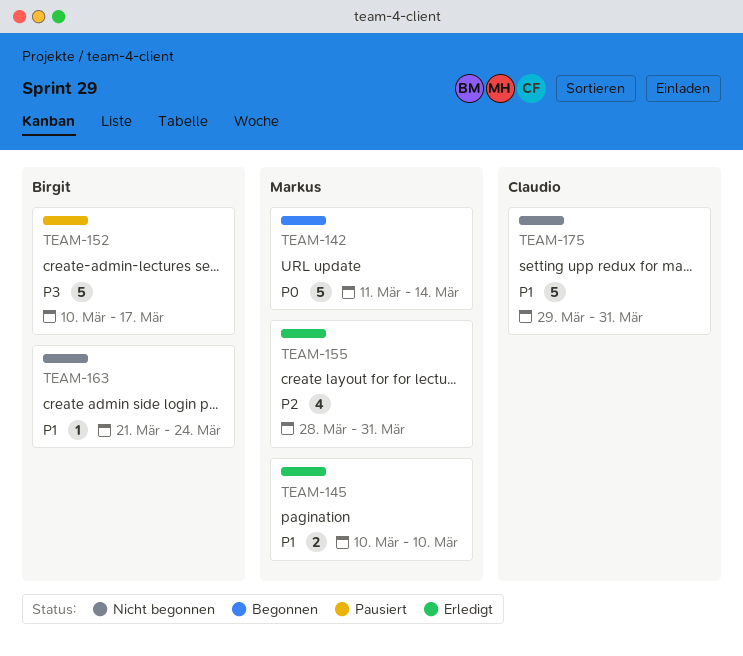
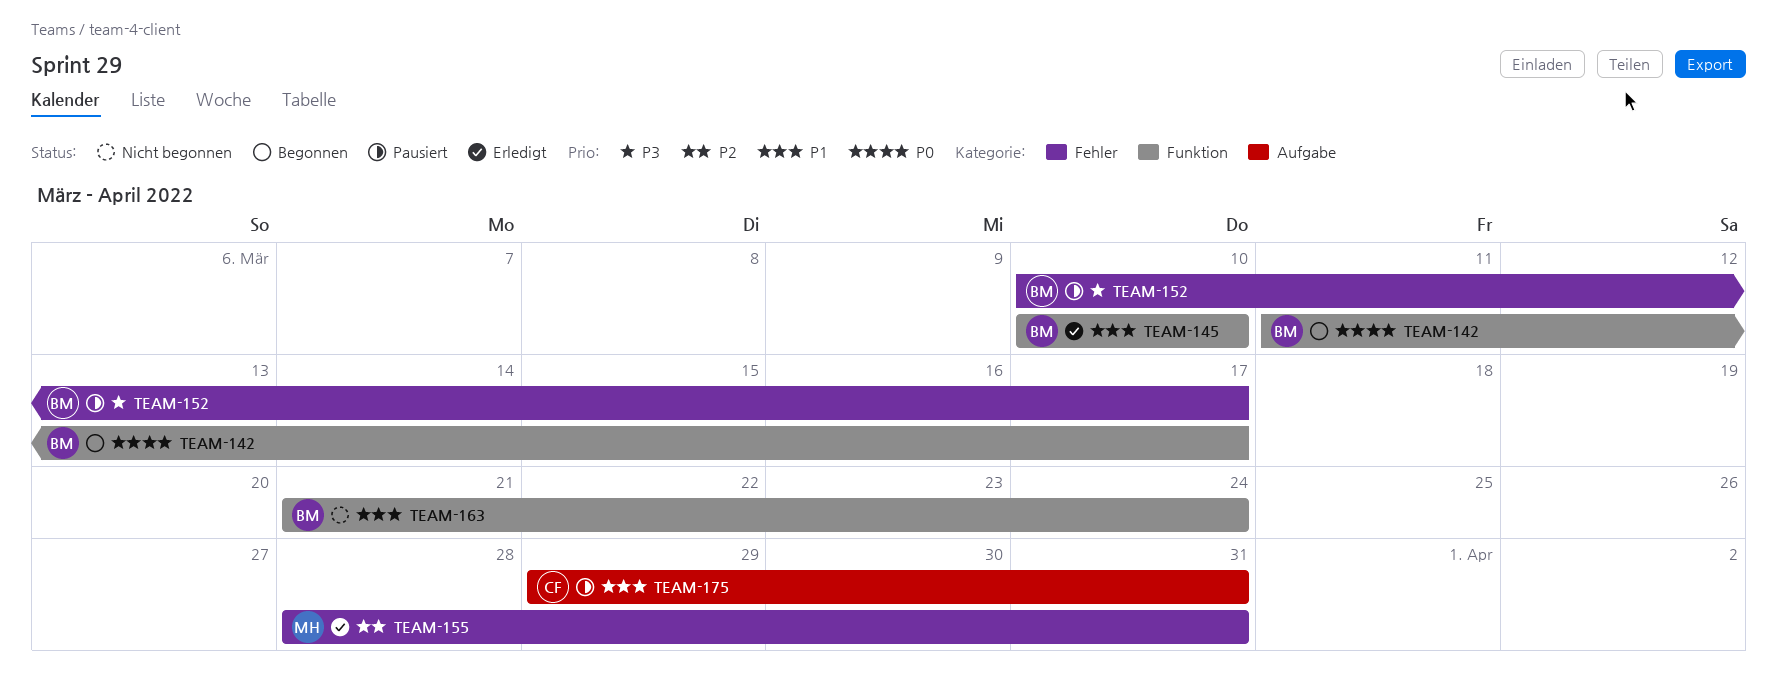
TEAM-142, owner: Markus -> Birgit
TEAM-142, due: Mar 14 -> Mar 17
TEAM-145, owner: Markus -> Birgit
TEAM-175, status: Nicht begonnen -> Pausiert

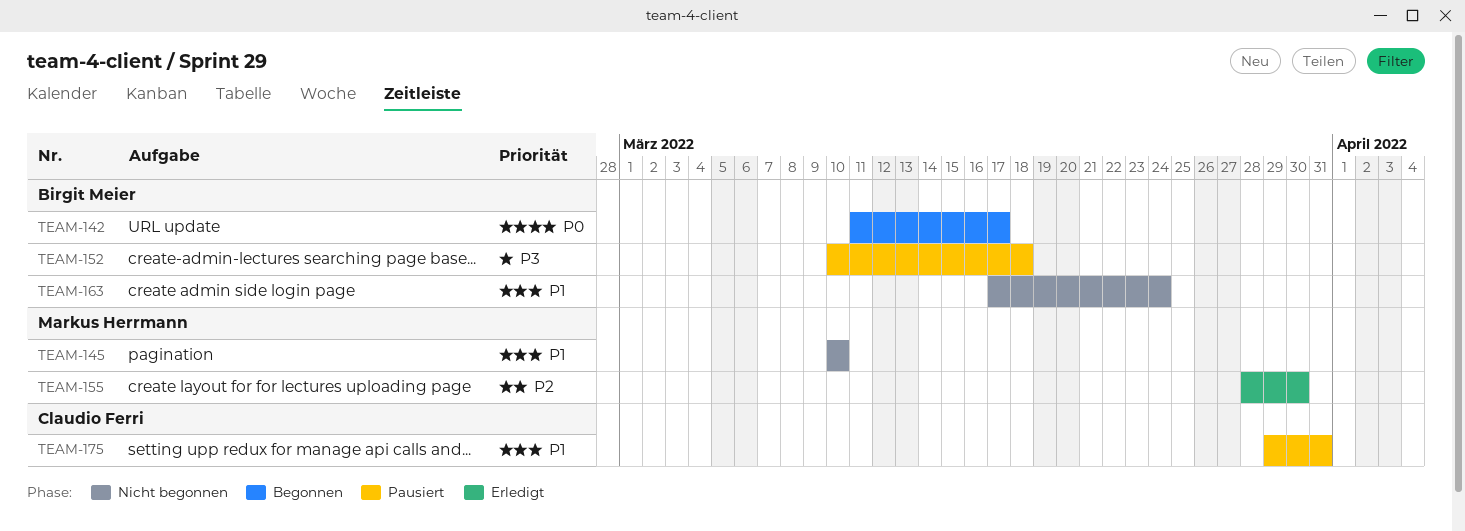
TEAM-145, status: Erledigt -> Nicht begonnen
TEAM-145, owner: Birgit Meier -> Markus Herrmann
TEAM-152, due: Mar 17 -> Mar 18
TEAM-155, due: Mar 31 -> Mar 30
TEAM-163, start: Mar 21 -> Mar 17

